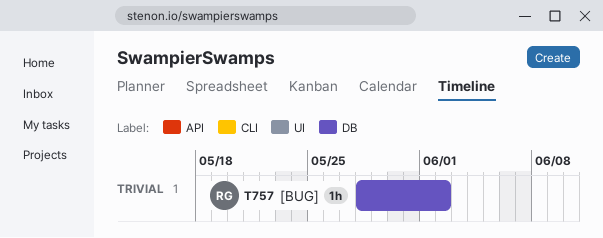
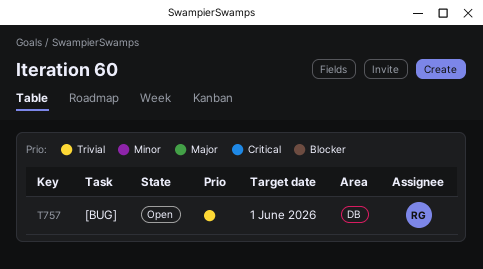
T757, due: Jun 2 -> Jun 1

